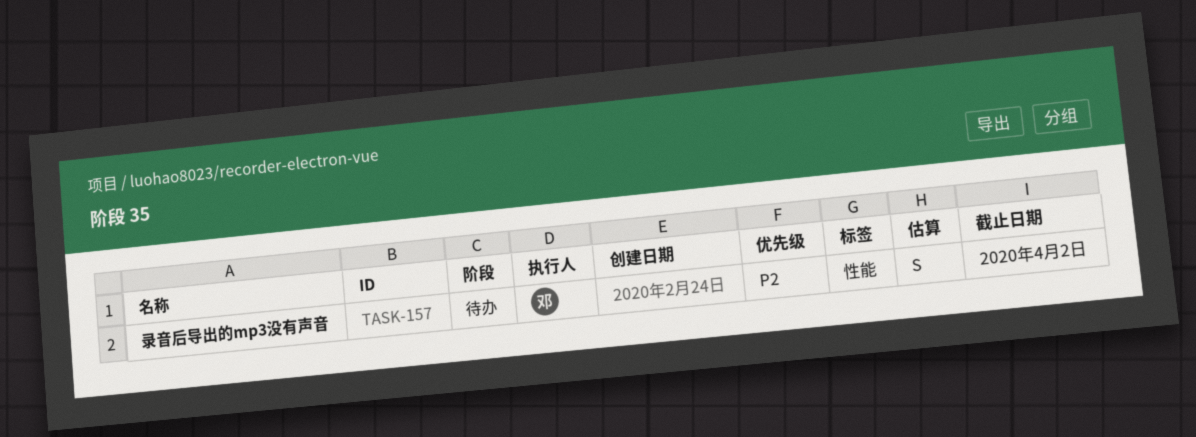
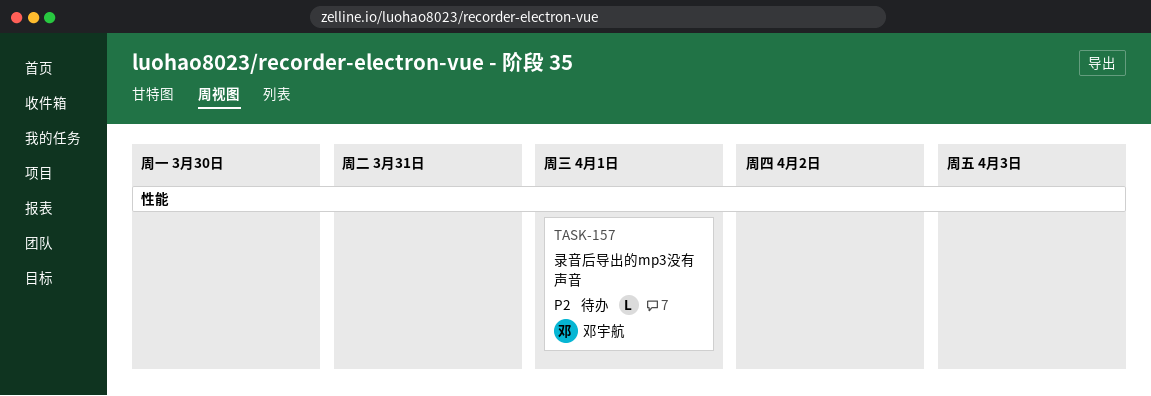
TASK-157, estimate: S -> L
TASK-157, due: Apr 2 -> Apr 1

